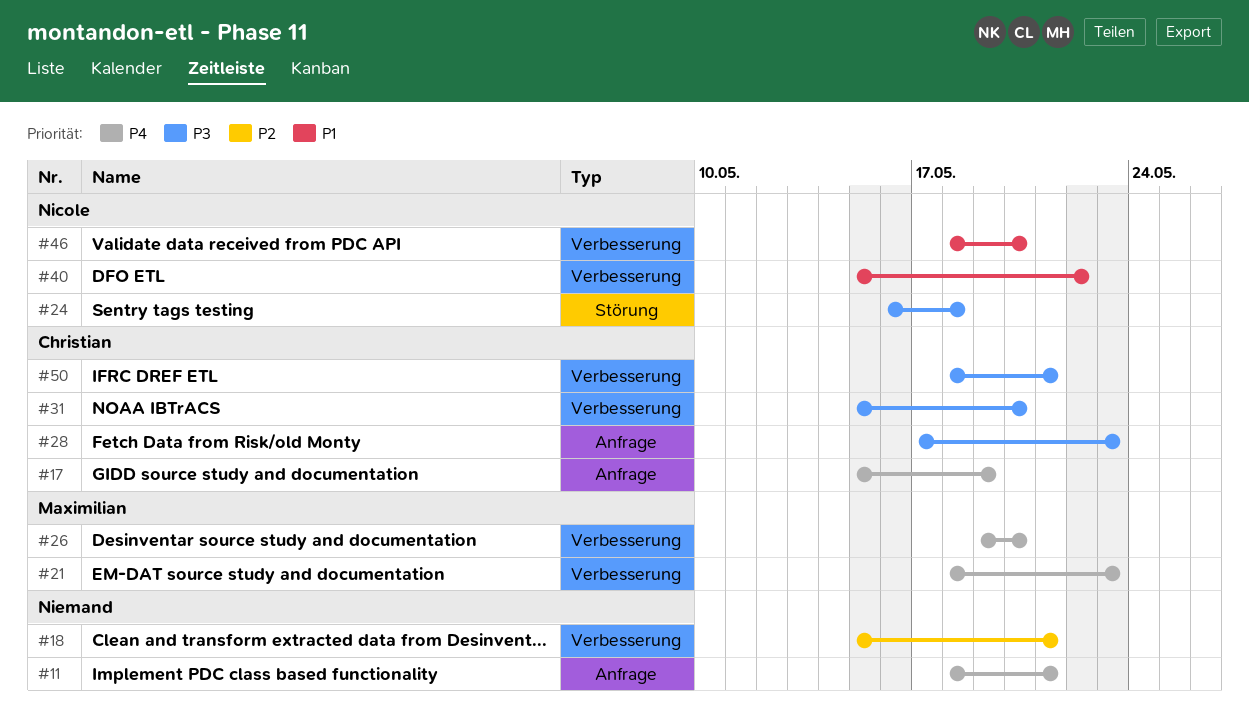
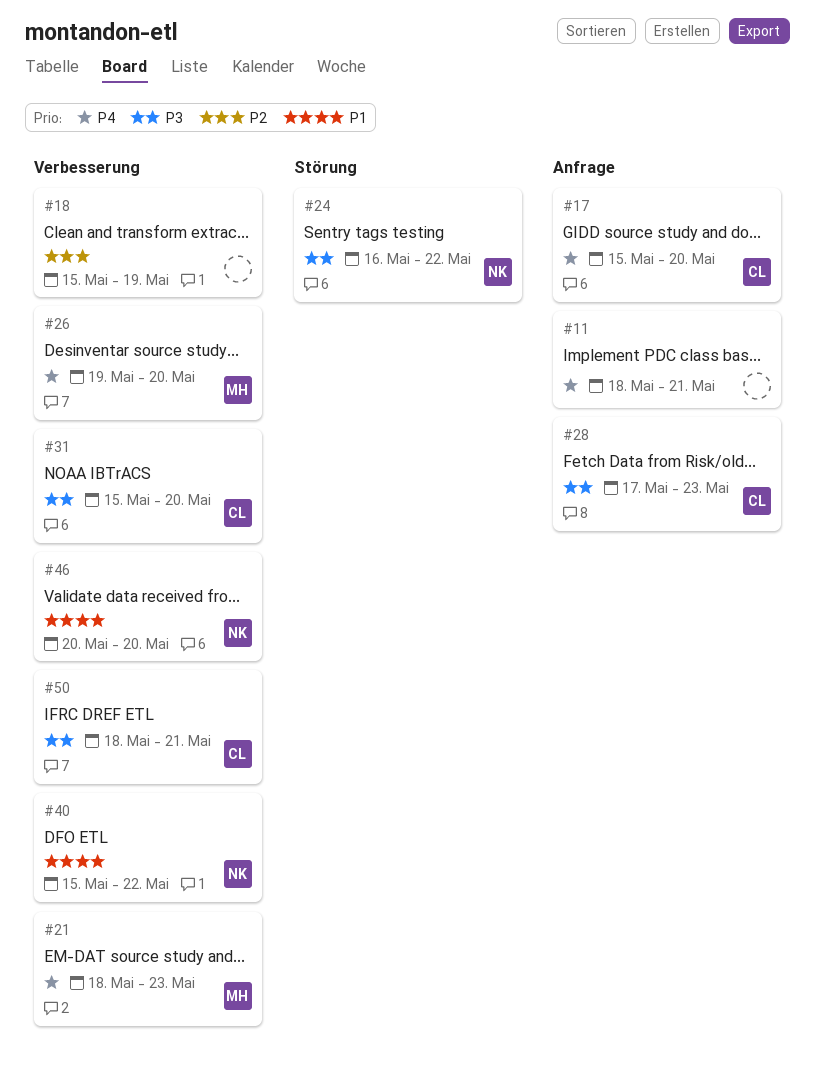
#17, due: May 19 -> May 20
#18, due: May 21 -> May 19
#24, due: May 18 -> May 22
#46, start: May 18 -> May 20

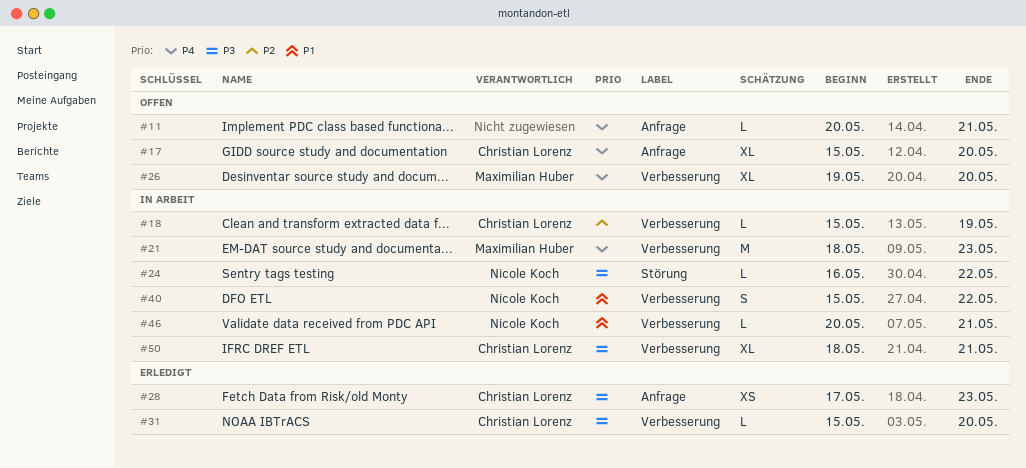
#11, start: May 18 -> May 20
#18, owner: none -> Christian Lorenz
#46, due: May 20 -> May 21

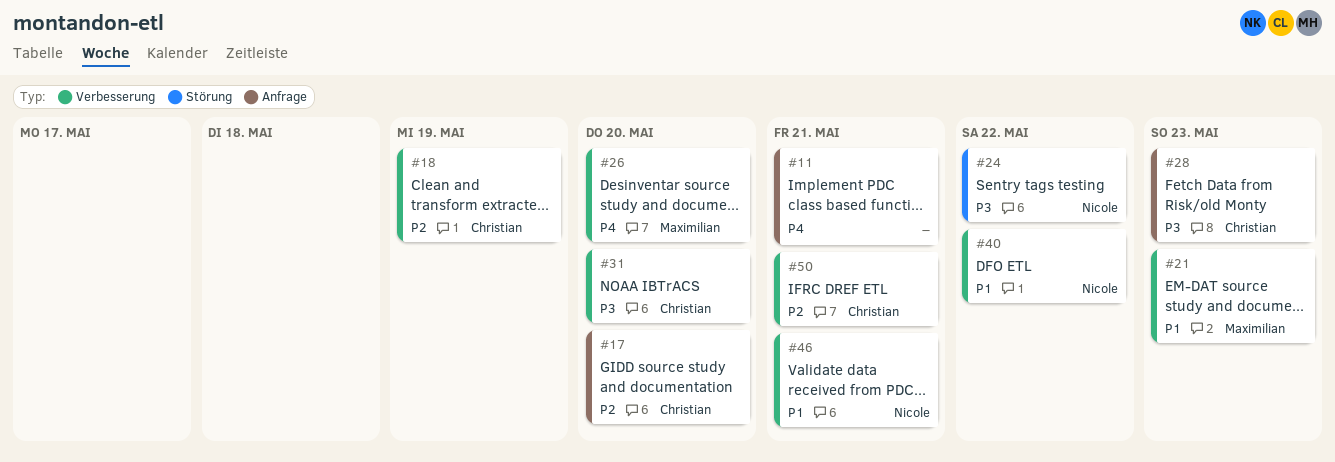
#17, priority: P4 -> P2
#21, priority: P4 -> P1
#50, priority: P3 -> P2

